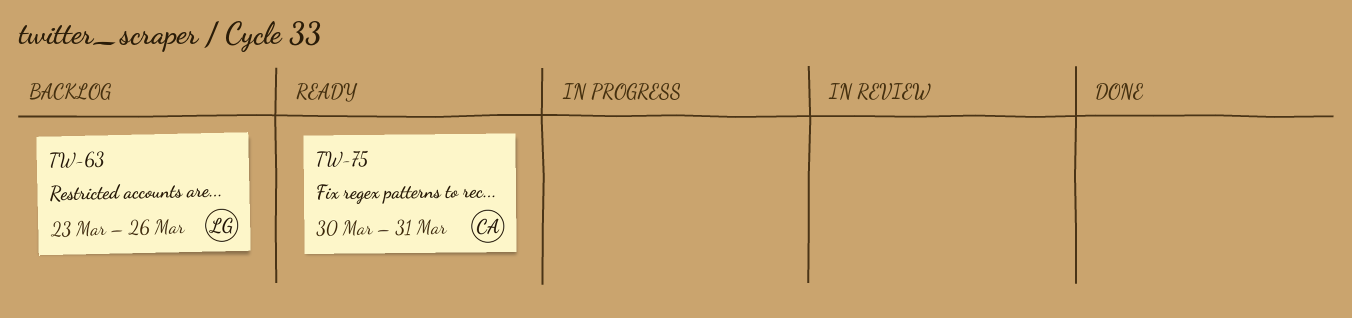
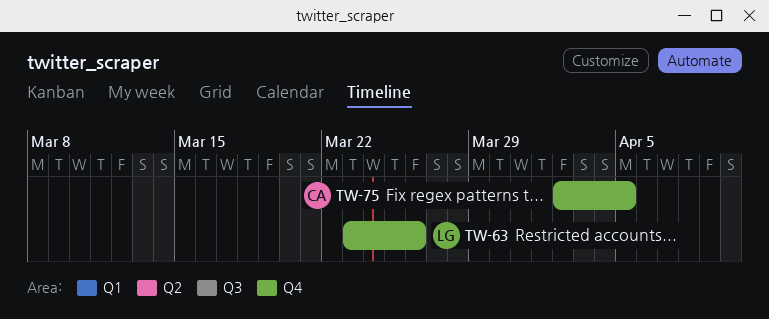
TW-75, start: Mar 30 -> Apr 2
TW-75, due: Mar 31 -> Apr 5

